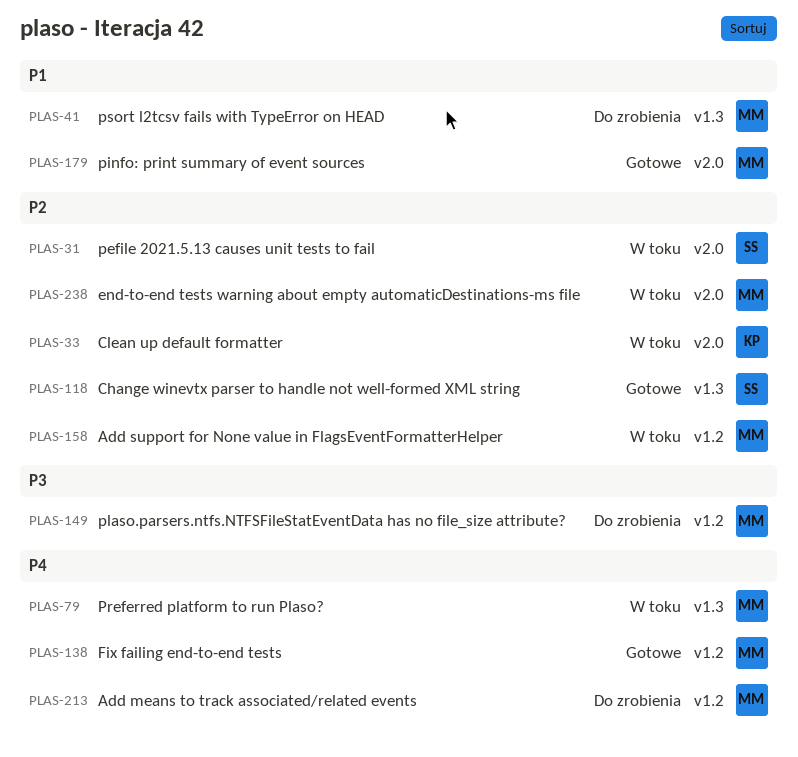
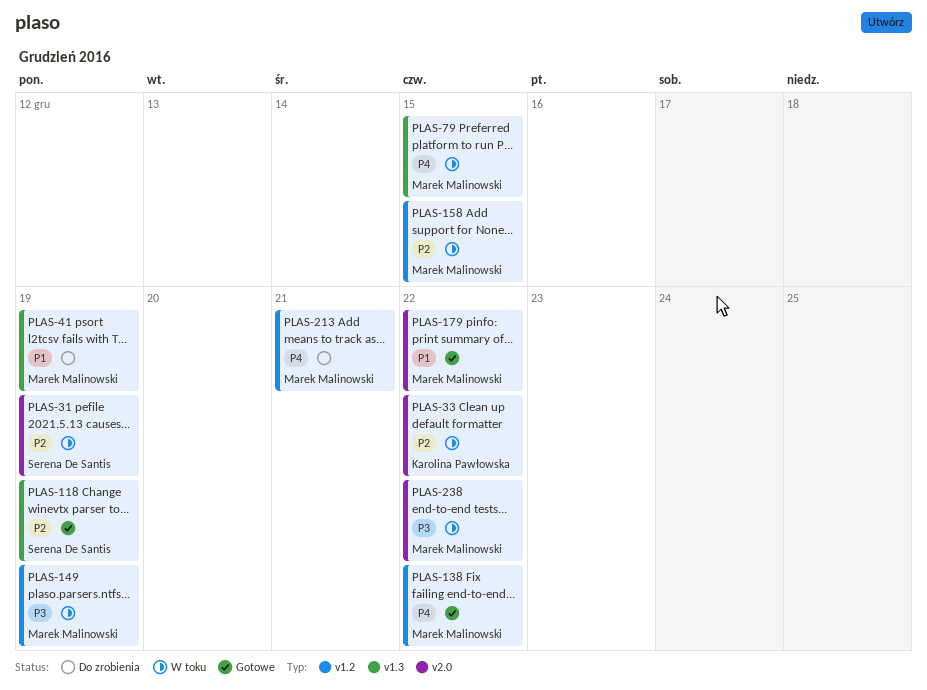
PLAS-149, status: Do zrobienia -> W toku
PLAS-238, priority: P2 -> P3

